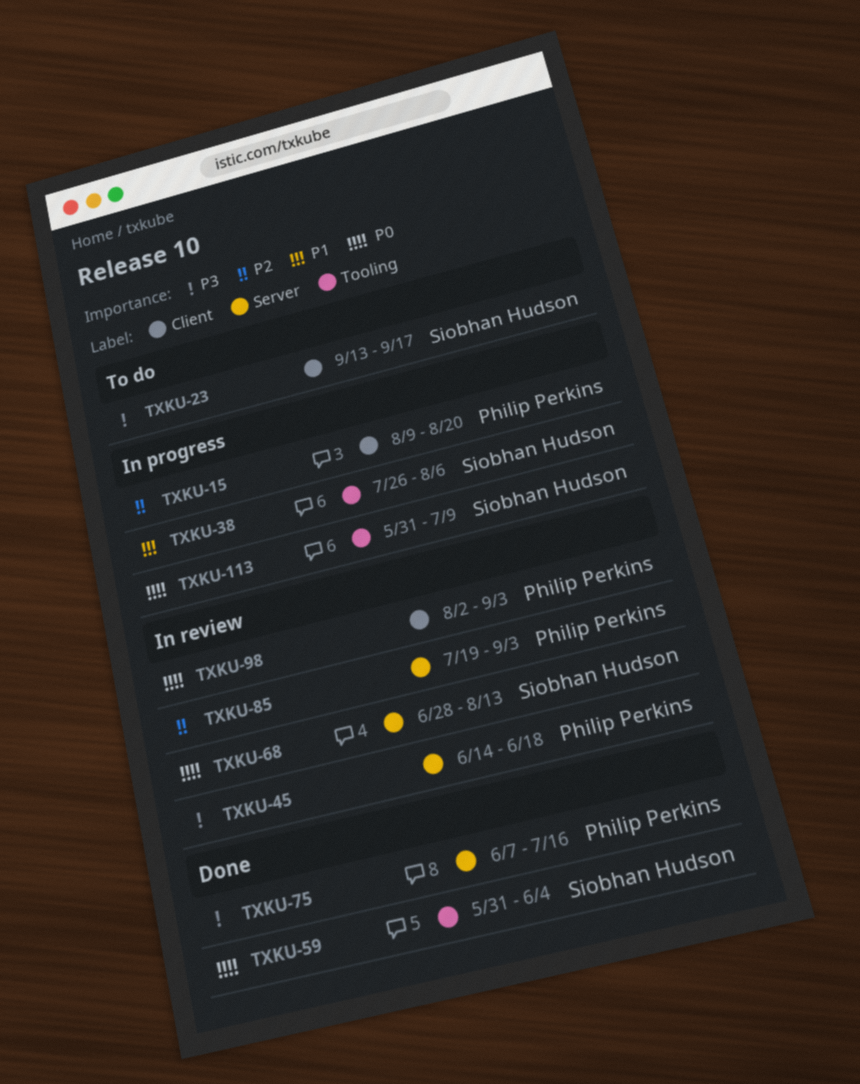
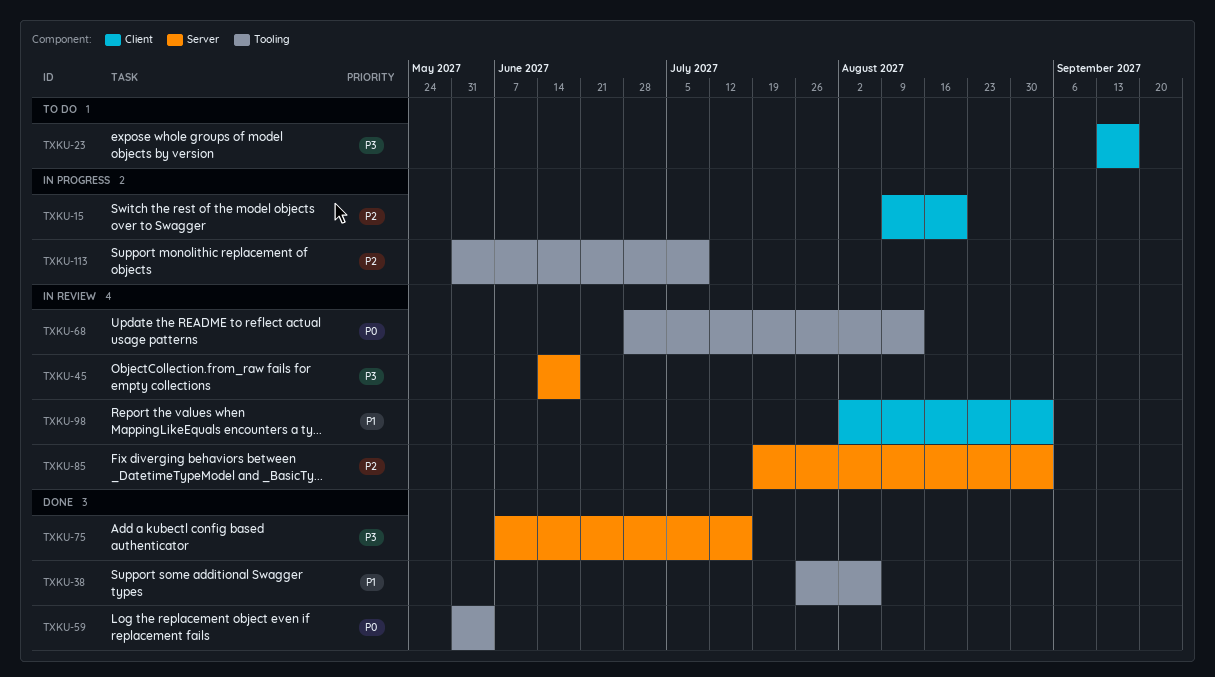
TXKU-38, status: In progress -> Done
TXKU-68, label: Server -> Tooling
TXKU-98, priority: P0 -> P1
TXKU-113, priority: P0 -> P2

